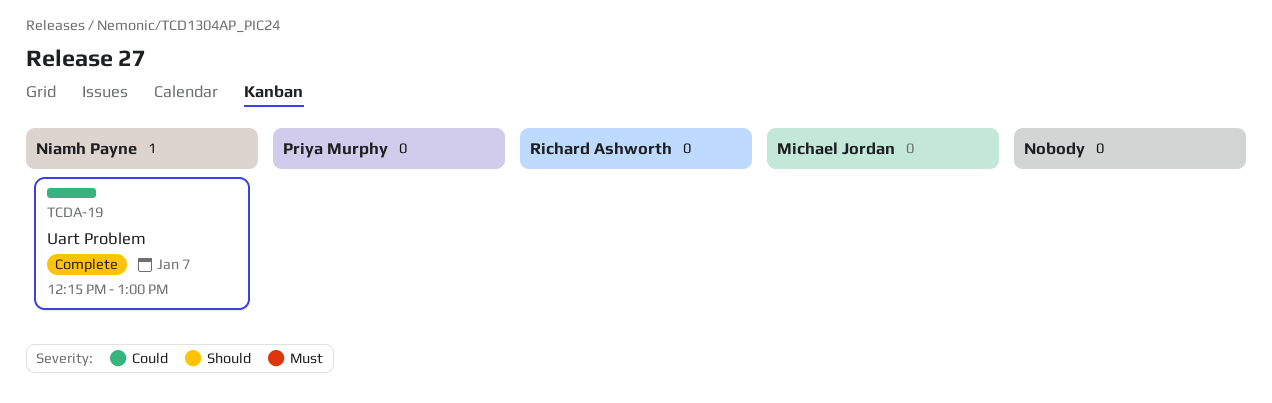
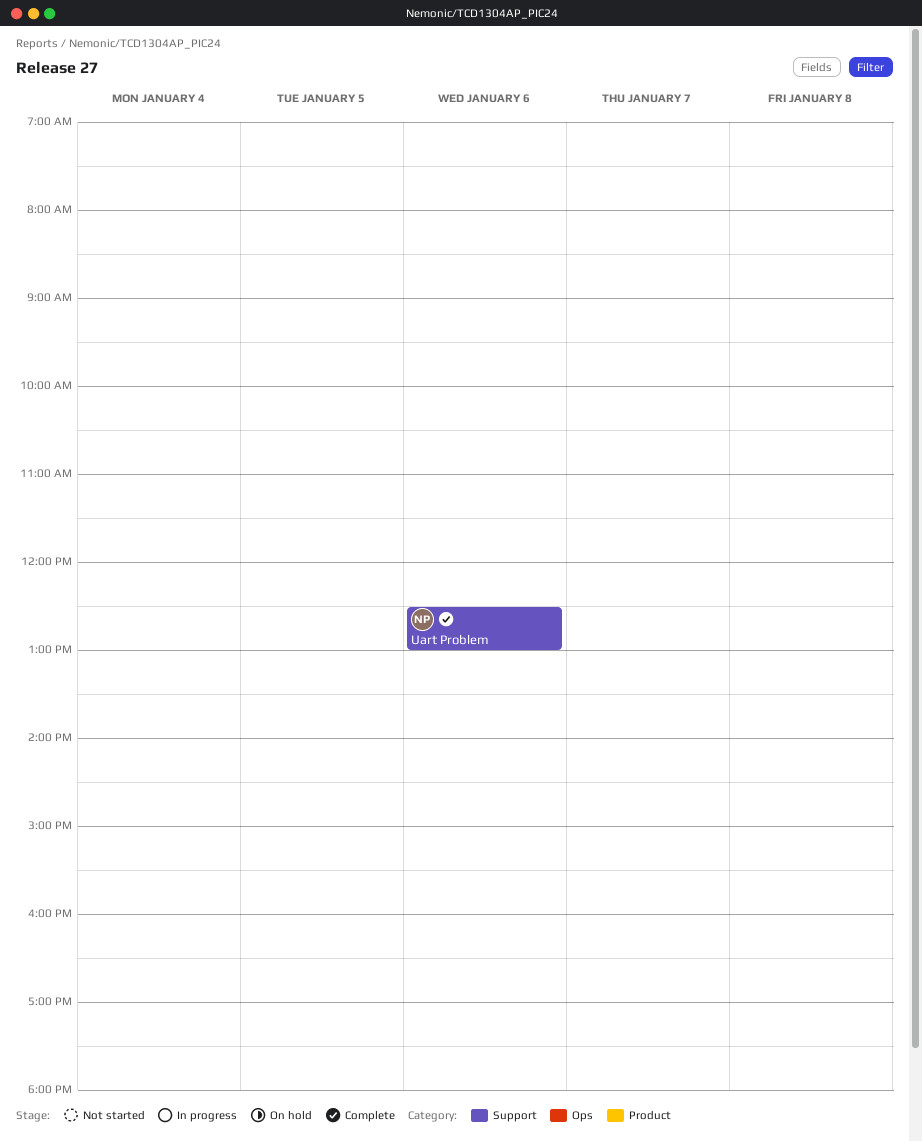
Uart Problem, day: Jan 7 -> Jan 6
Uart Problem, begins: 12:15 -> 12:30

